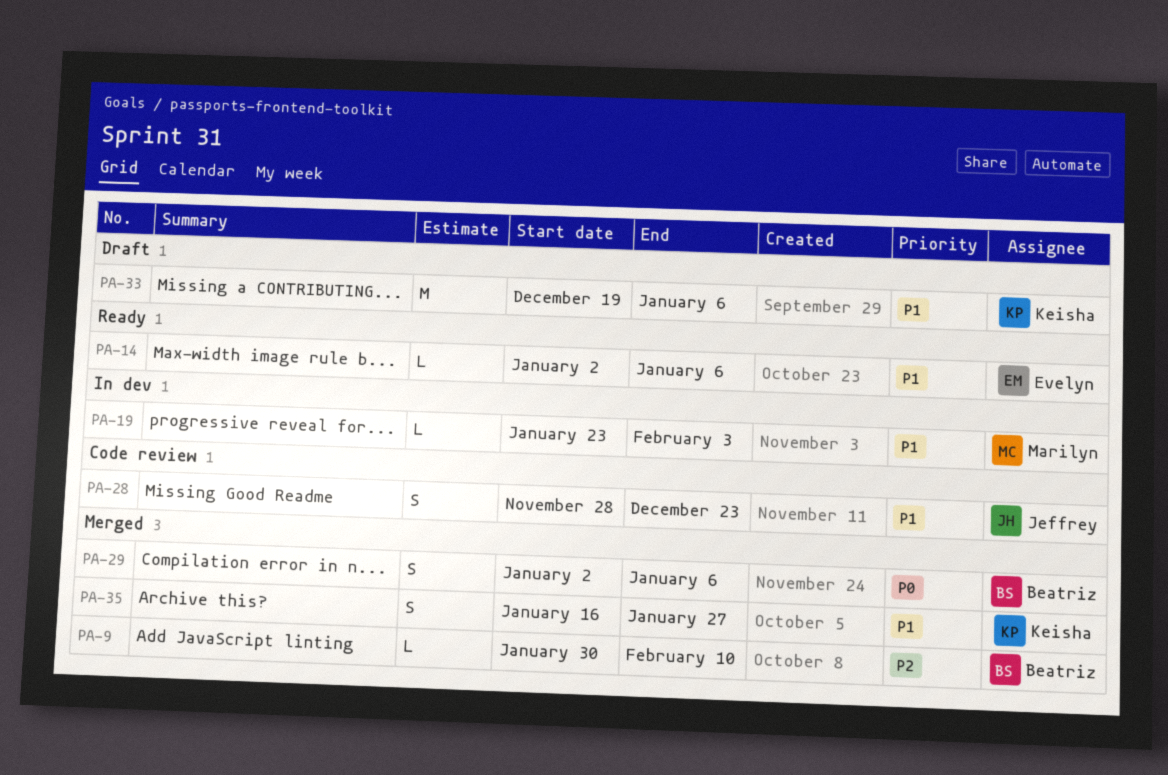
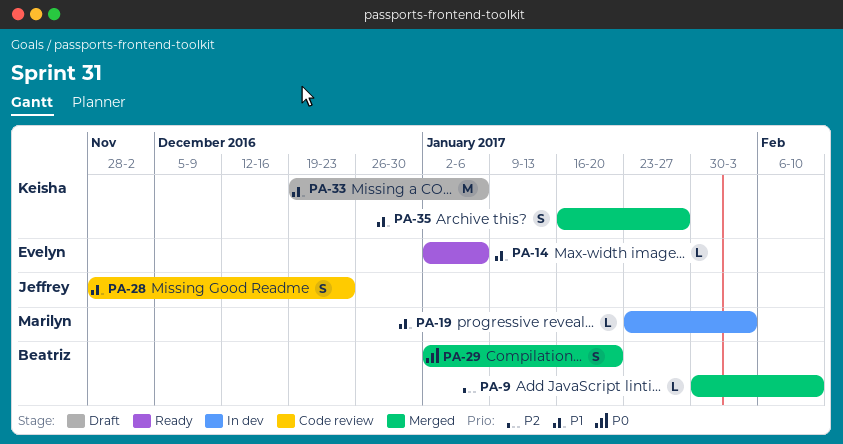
PA-29, due: Jan 6 -> Jan 20

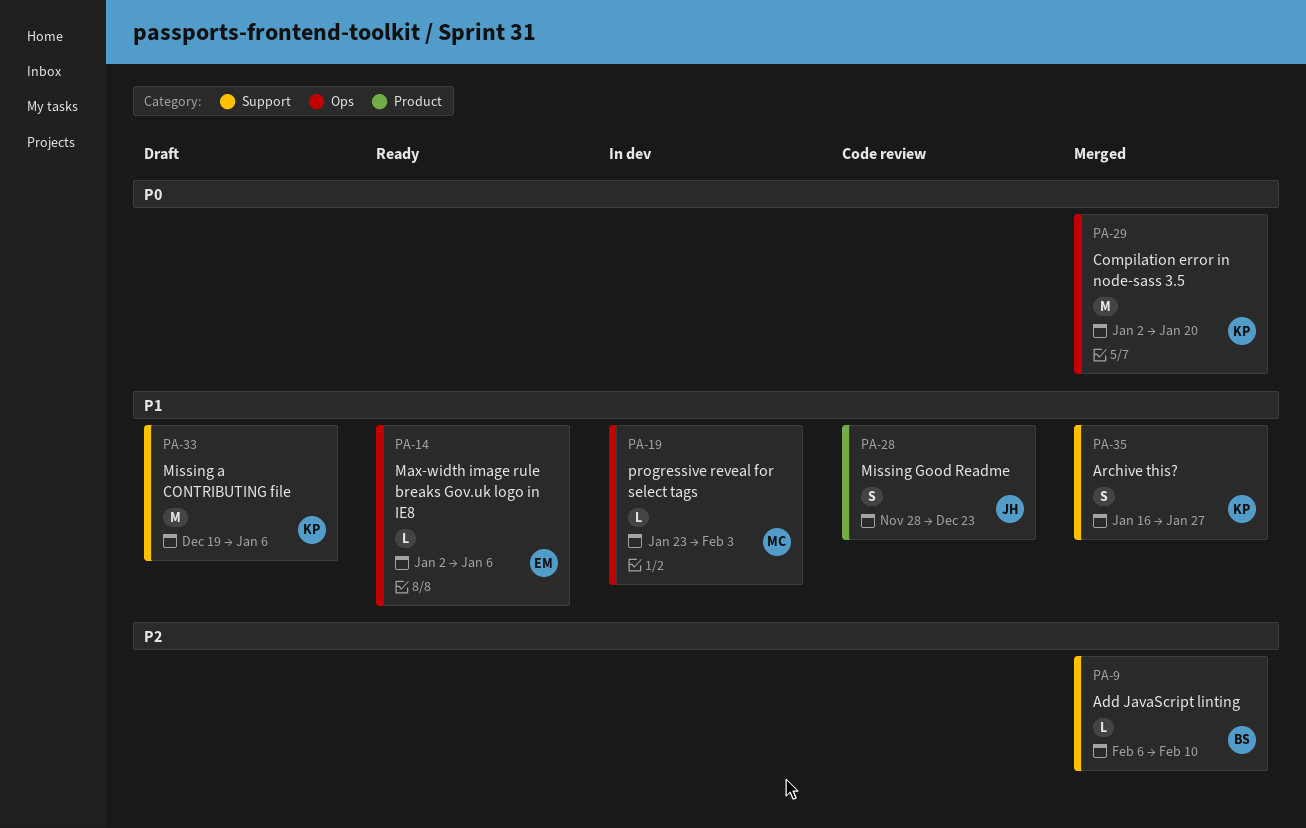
PA-9, start: Jan 30 -> Feb 6
PA-29, owner: Beatriz -> Keisha
PA-29, estimate: S -> M

